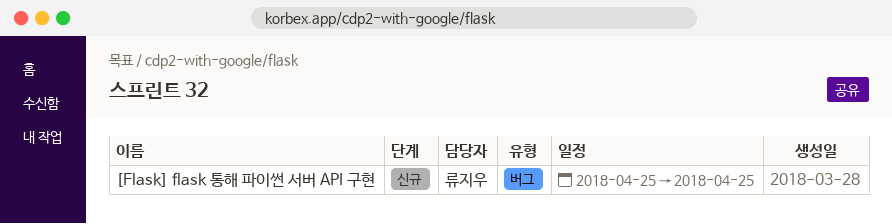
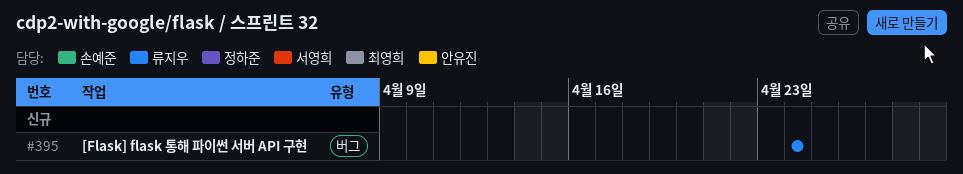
[Flask] flask 통해 파이썬 서버 API 구현, start: Apr 25 -> Apr 24
[Flask] flask 통해 파이썬 서버 API 구현, due: Apr 25 -> Apr 24

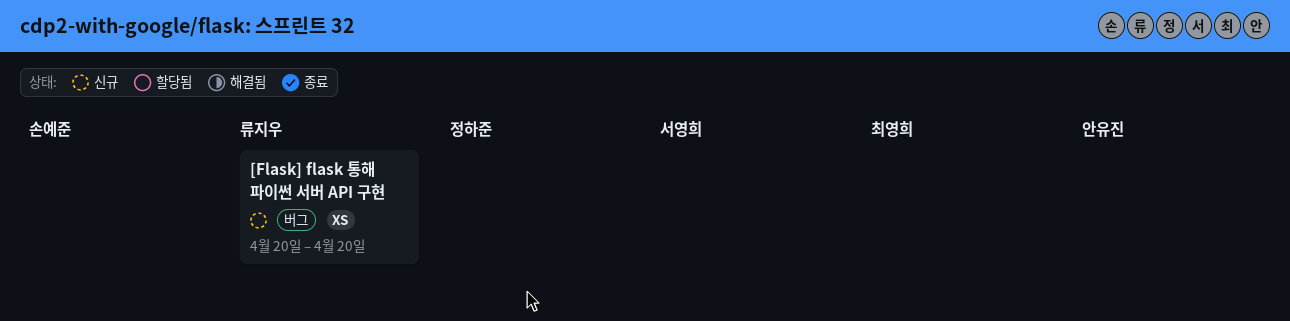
[Flask] flask 통해 파이썬 서버 API 구현, start: Apr 24 -> Apr 20
[Flask] flask 통해 파이썬 서버 API 구현, due: Apr 24 -> Apr 20

